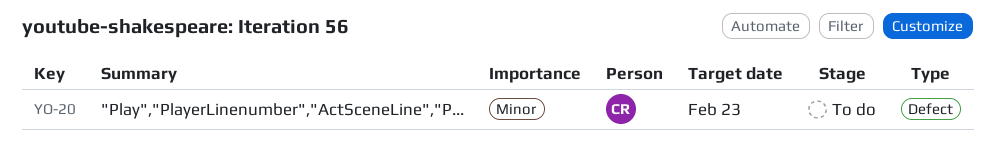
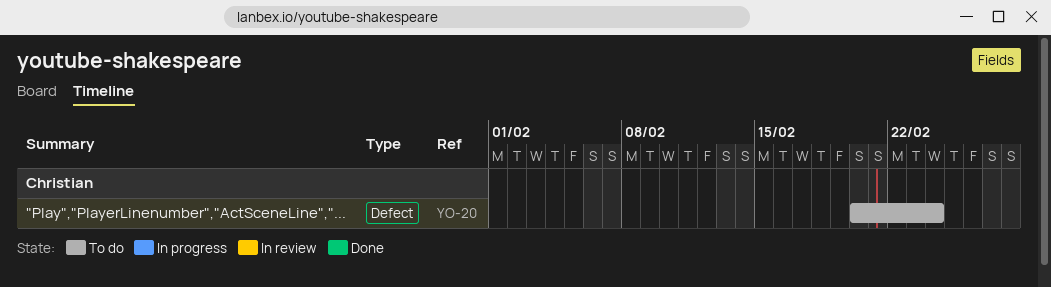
YO-20, due: Feb 23 -> Feb 24

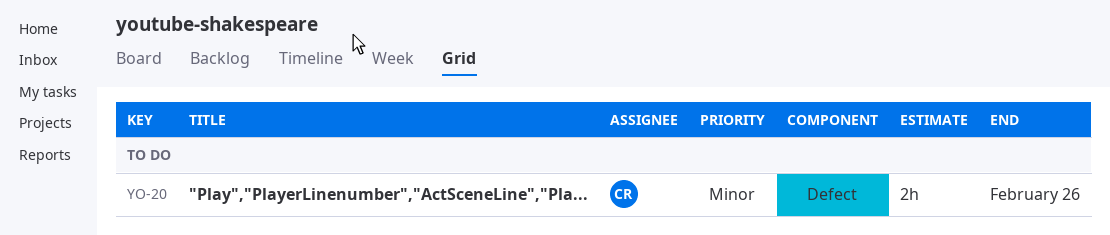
YO-20, due: Feb 24 -> Feb 26

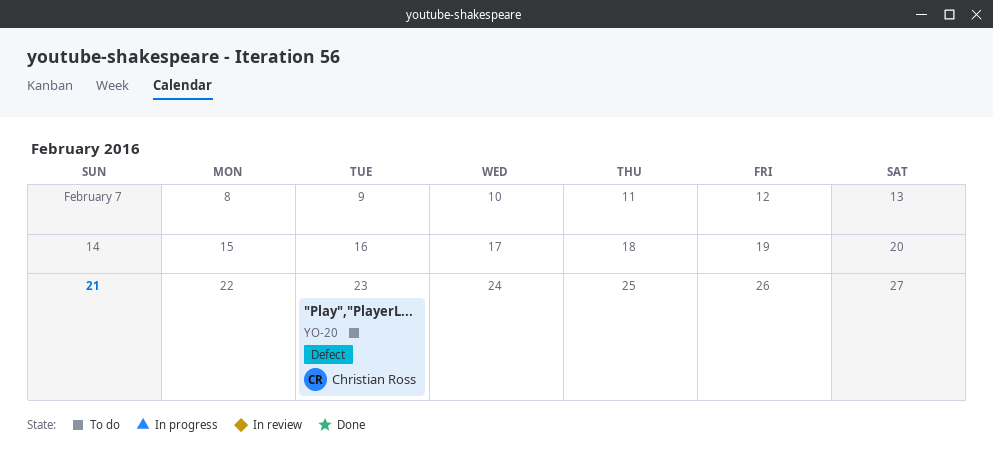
YO-20, due: Feb 26 -> Feb 23

